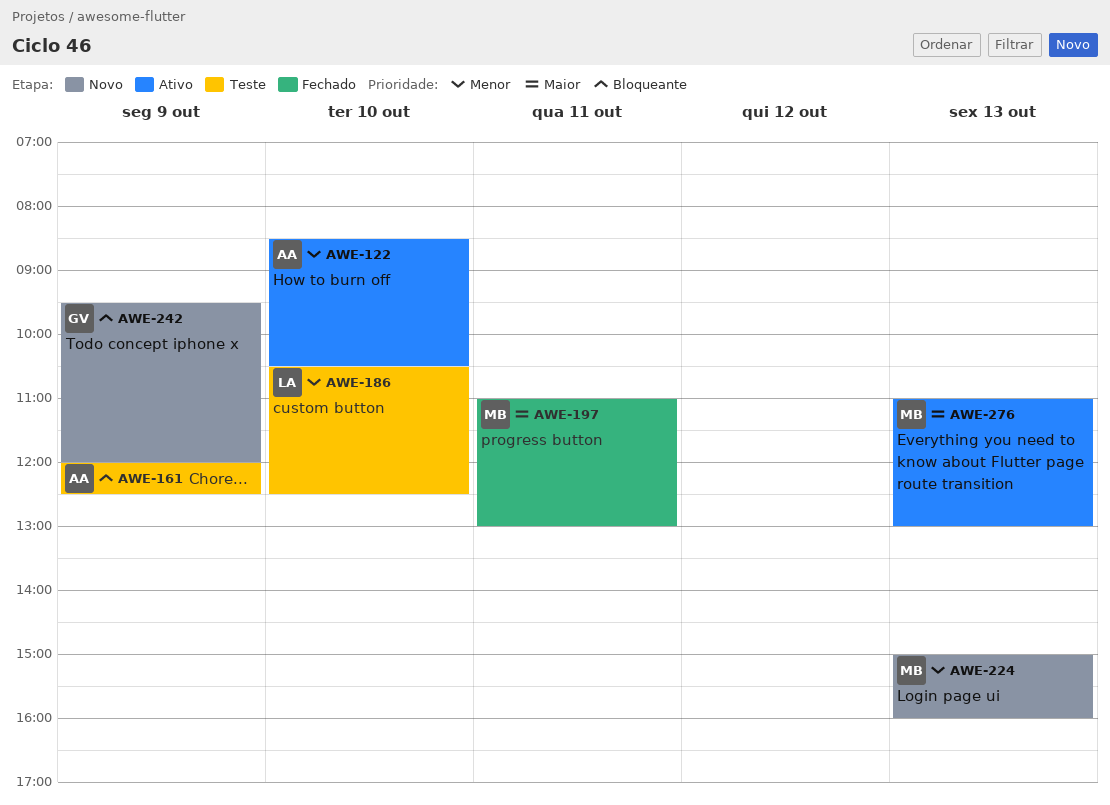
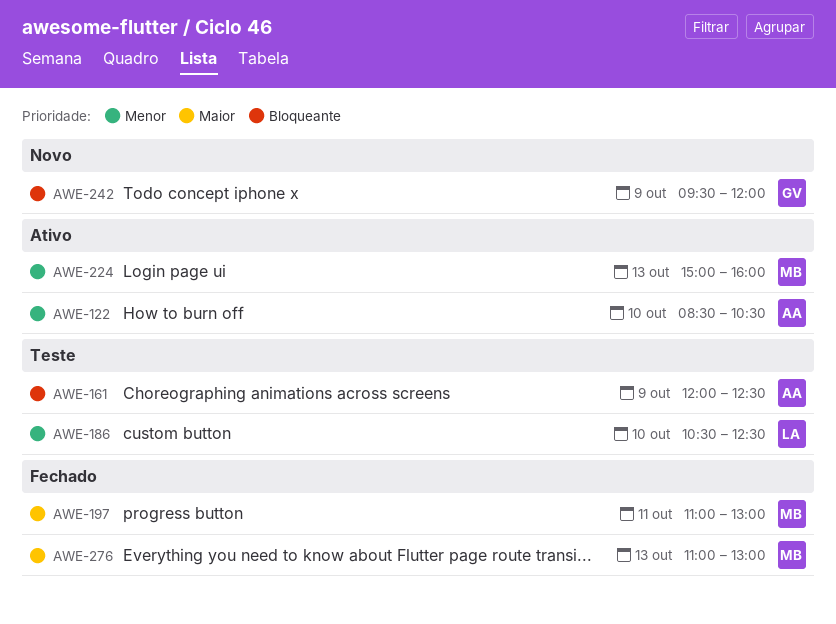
AWE-224, status: Novo -> Ativo
AWE-276, status: Ativo -> Fechado

